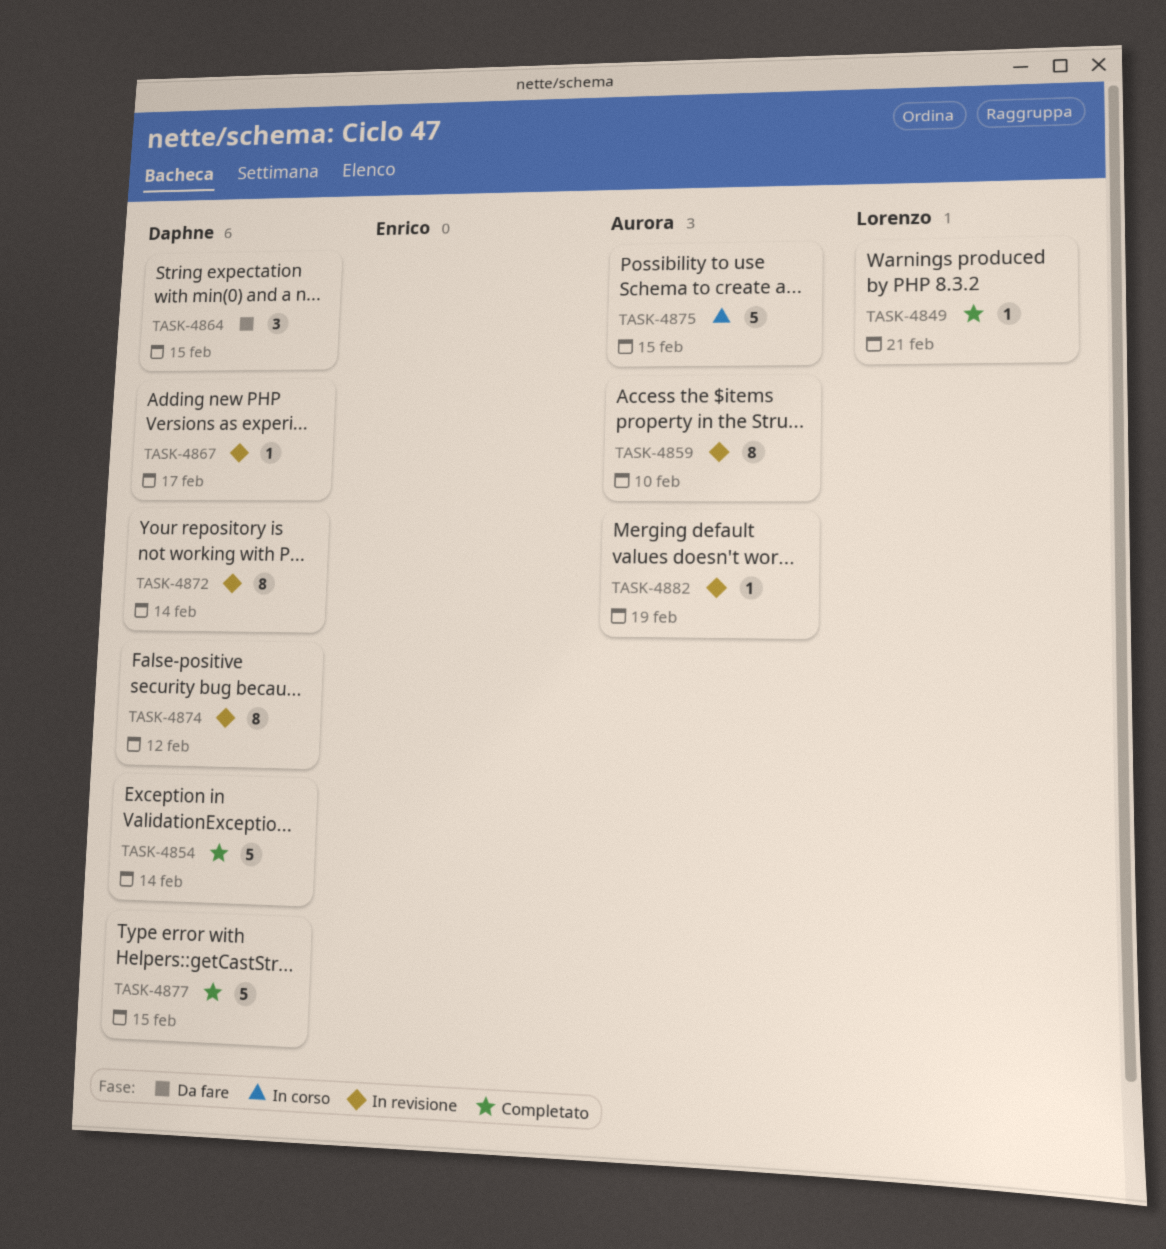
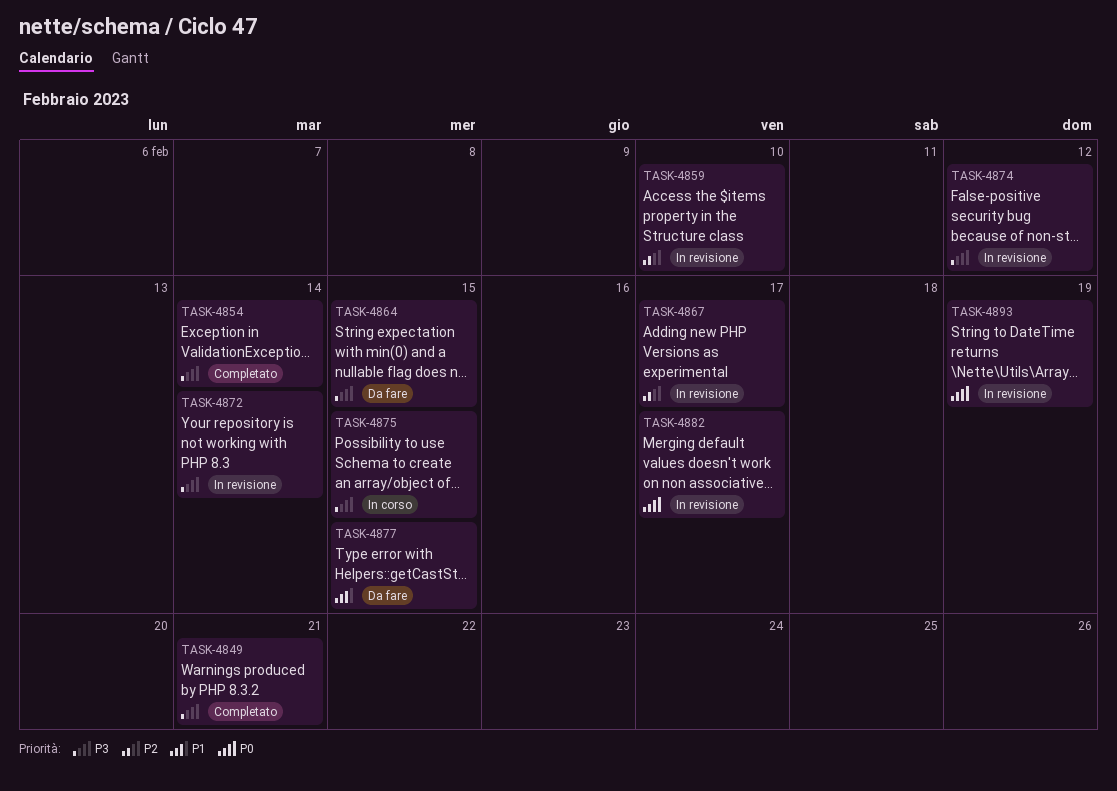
TASK-4877, status: Completato -> Da fare
TASK-4882, due: Feb 19 -> Feb 17
TASK-4893: none -> present

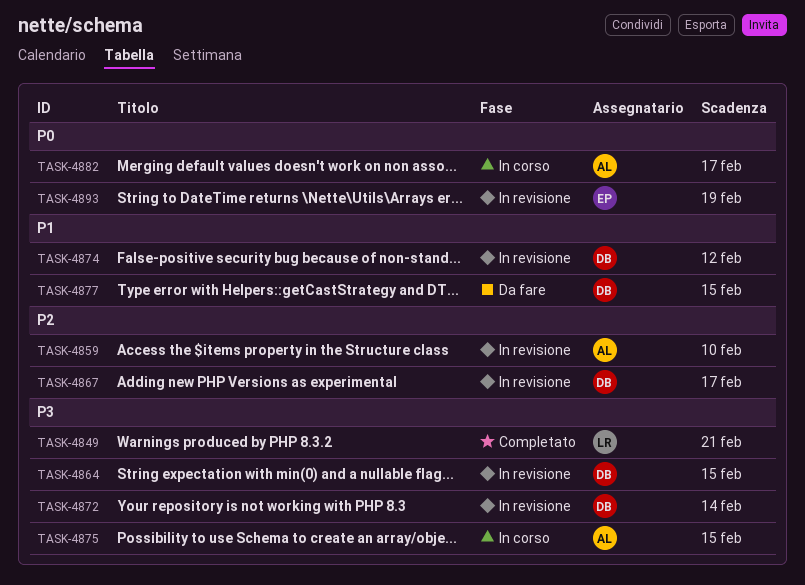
TASK-4854: present -> none
TASK-4864, status: Da fare -> In revisione
TASK-4874, priority: P3 -> P1
TASK-4882, status: In revisione -> In corso

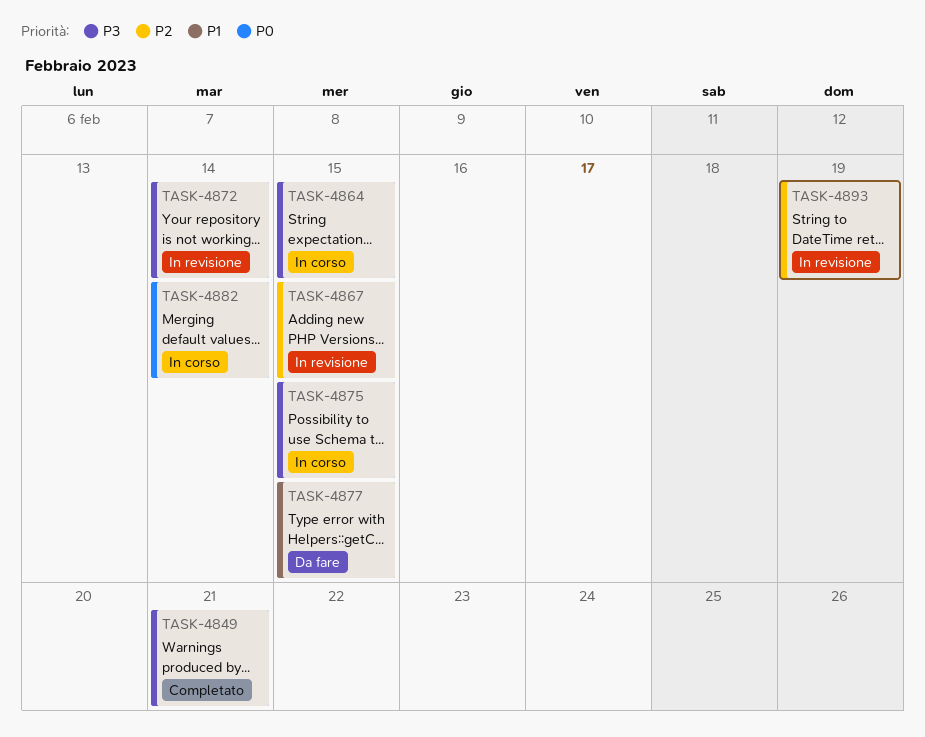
TASK-4859: present -> none
TASK-4864, status: In revisione -> In corso
TASK-4867, due: Feb 17 -> Feb 15
TASK-4874: present -> none
TASK-4882, due: Feb 17 -> Feb 14
TASK-4893, priority: P0 -> P2

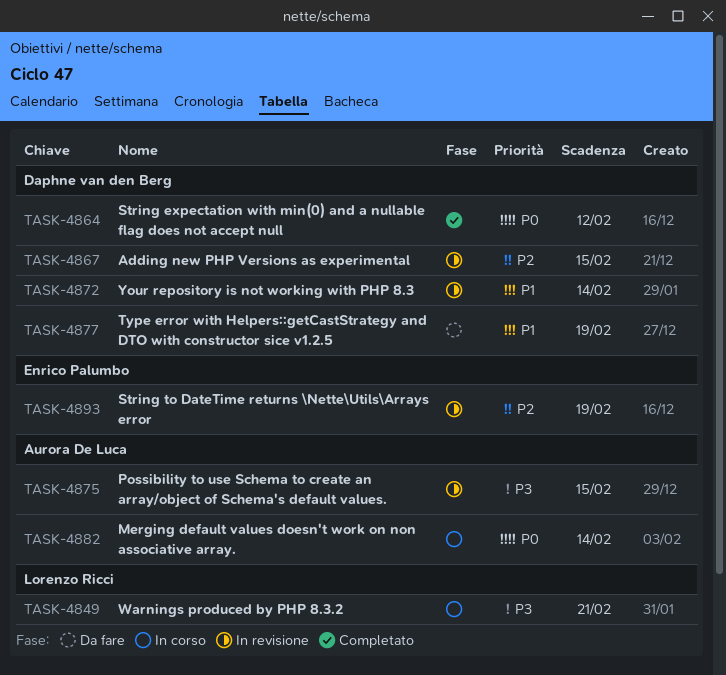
TASK-4849, status: Completato -> In corso
TASK-4864, status: In corso -> Completato
TASK-4864, priority: P3 -> P0
TASK-4864, due: Feb 15 -> Feb 12
TASK-4872, priority: P3 -> P1
TASK-4875, status: In corso -> In revisione
TASK-4877, due: Feb 15 -> Feb 19

